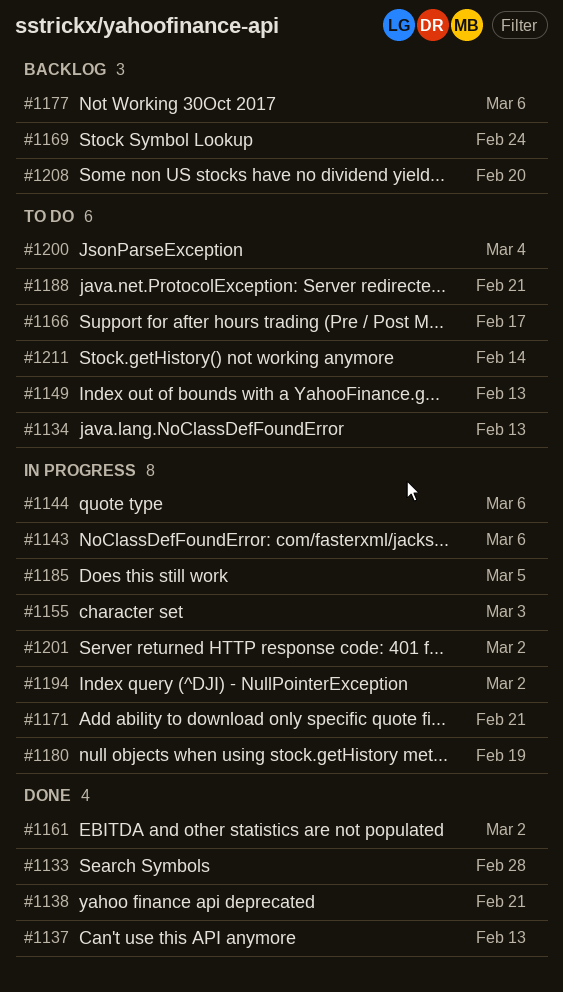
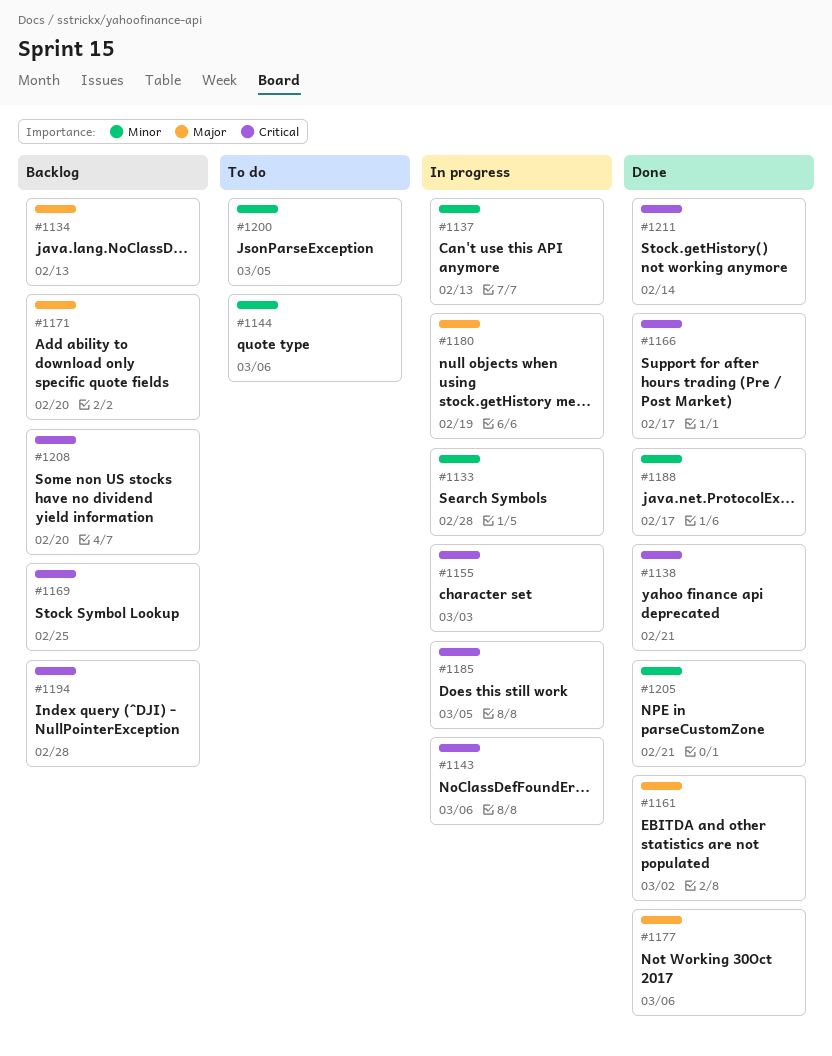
#1133, status: Done -> In progress
#1134, status: To do -> Backlog
#1137, status: Done -> In progress
#1144, status: In progress -> To do
#1149: present -> none
#1166, status: To do -> Done
#1169, due: Feb 24 -> Feb 25
#1171, status: In progress -> Backlog
#1171, due: Feb 21 -> Feb 20
#1177, status: Backlog -> Done
#1188, status: To do -> Done
#1188, due: Feb 21 -> Feb 17
#1194, status: In progress -> Backlog
#1194, due: Mar 2 -> Feb 28
#1200, due: Mar 4 -> Mar 5
#1201: present -> none
#1205: none -> present
#1211, status: To do -> Done

